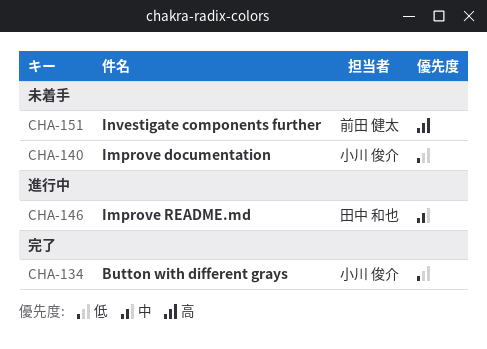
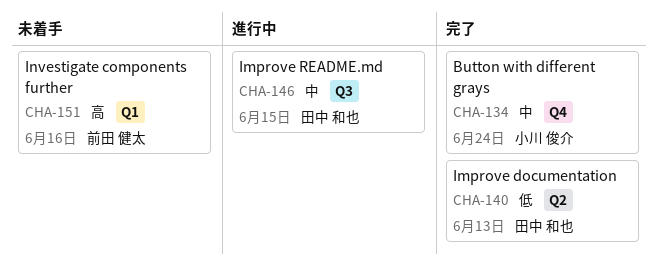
CHA-134, priority: 低 -> 中
CHA-140, status: 未着手 -> 完了
CHA-140, owner: 小川 俊介 -> 田中 和也

